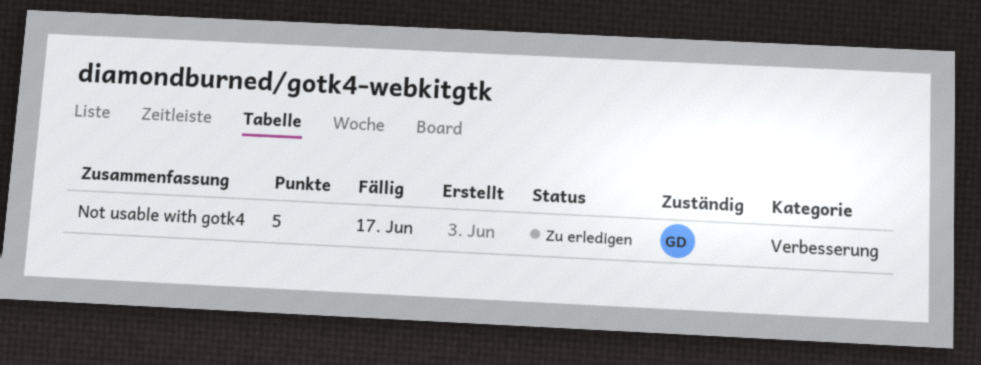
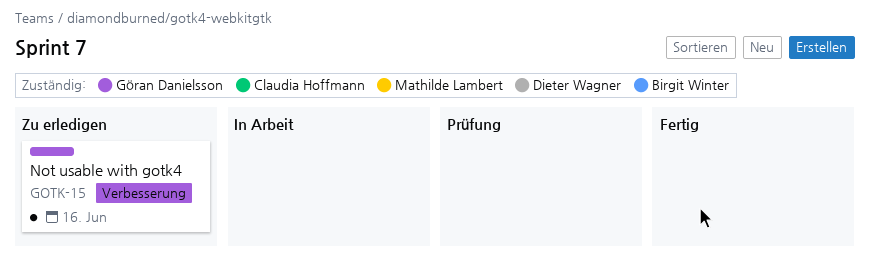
Not usable with gotk4, estimate: 5 -> 1
Not usable with gotk4, due: Jun 17 -> Jun 16

